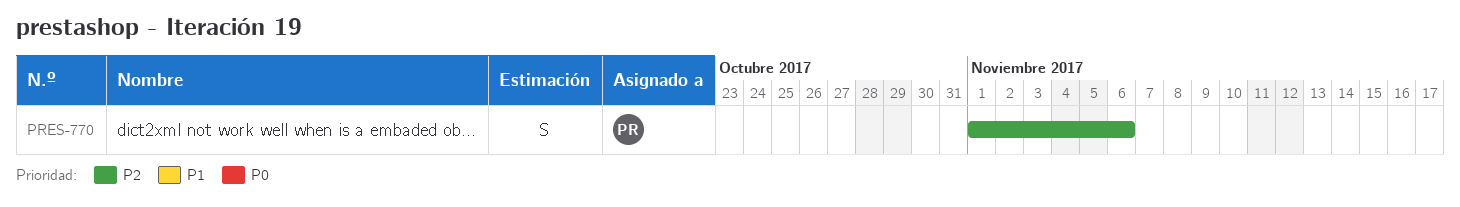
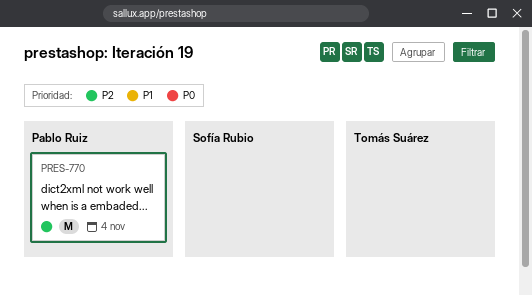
PRES-770, estimate: S -> M
PRES-770, due: Nov 6 -> Nov 4

